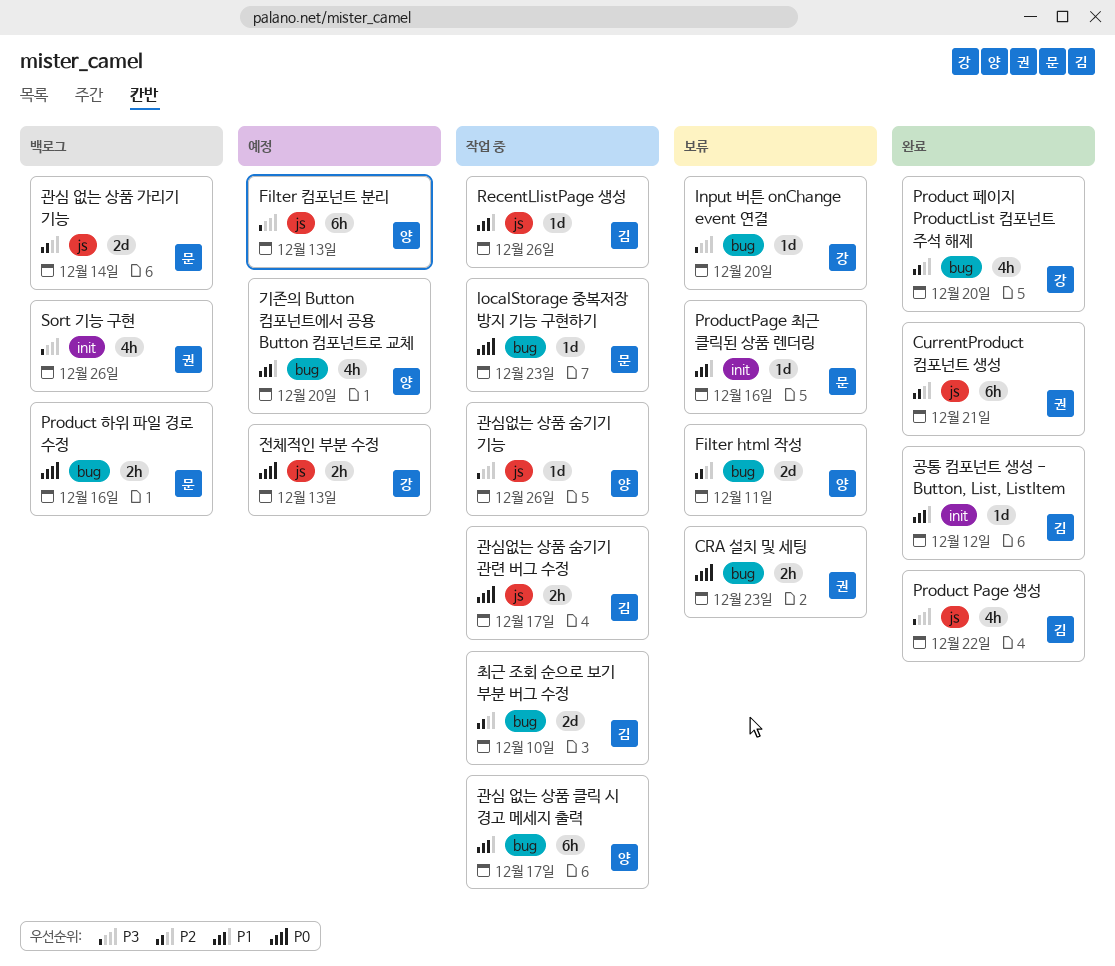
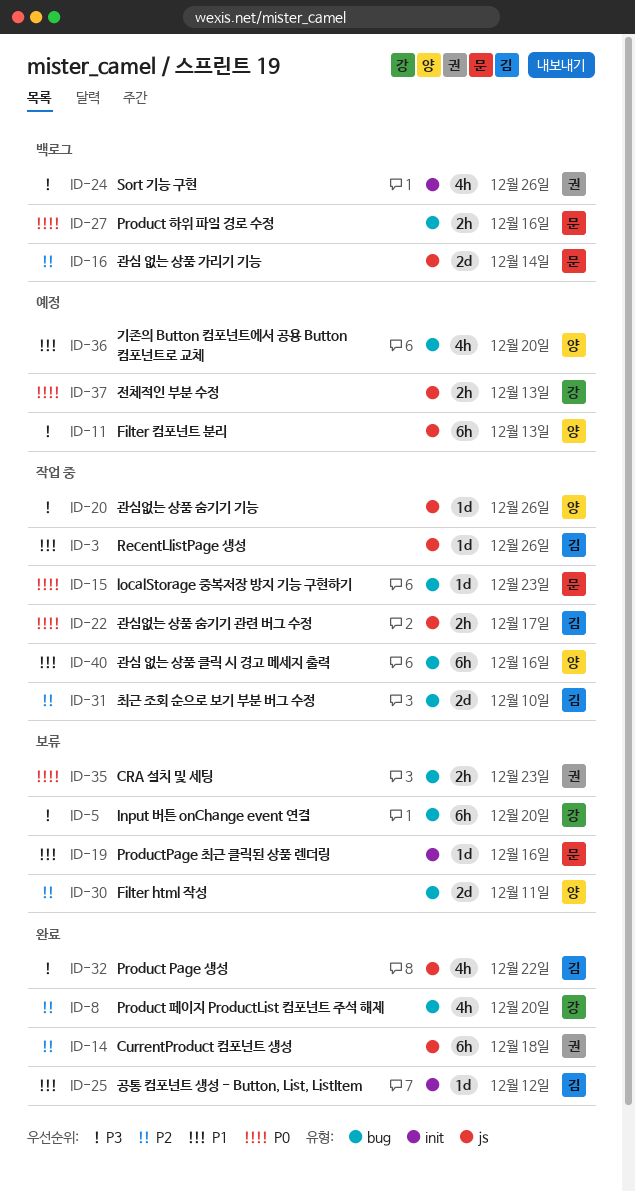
CurrentProduct 컴포넌트 생성, due: Dec 21 -> Dec 18
Input 버튼 onChange event 연결, estimate: 1d -> 6h
관심 없는 상품 클릭 시 경고 메세지 출력, due: Dec 17 -> Dec 16

